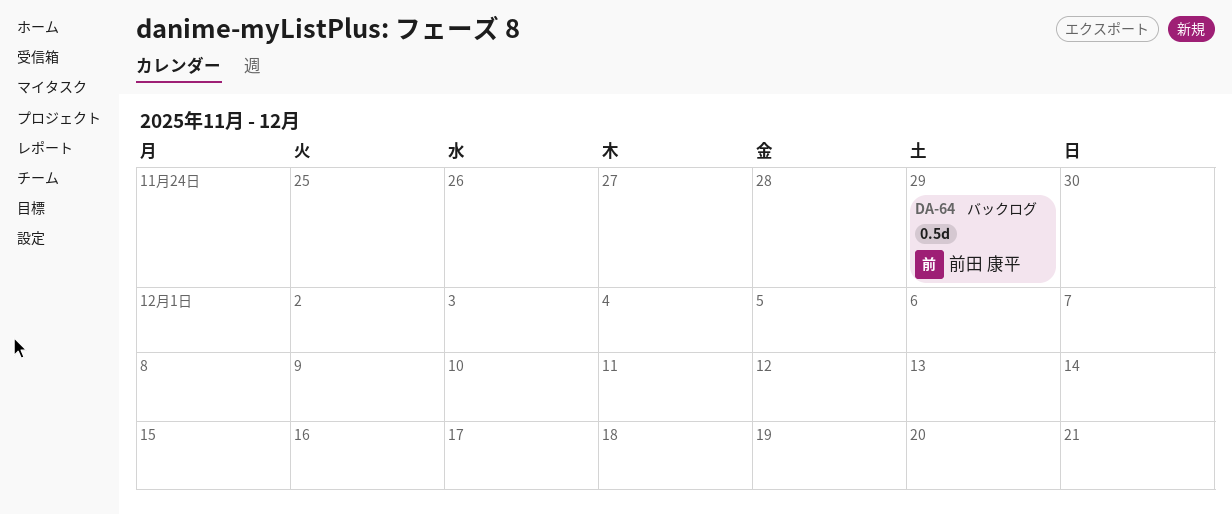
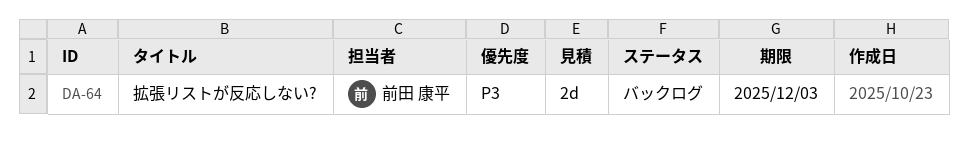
DA-64, estimate: 0.5d -> 2d
DA-64, due: Nov 29 -> Dec 3

